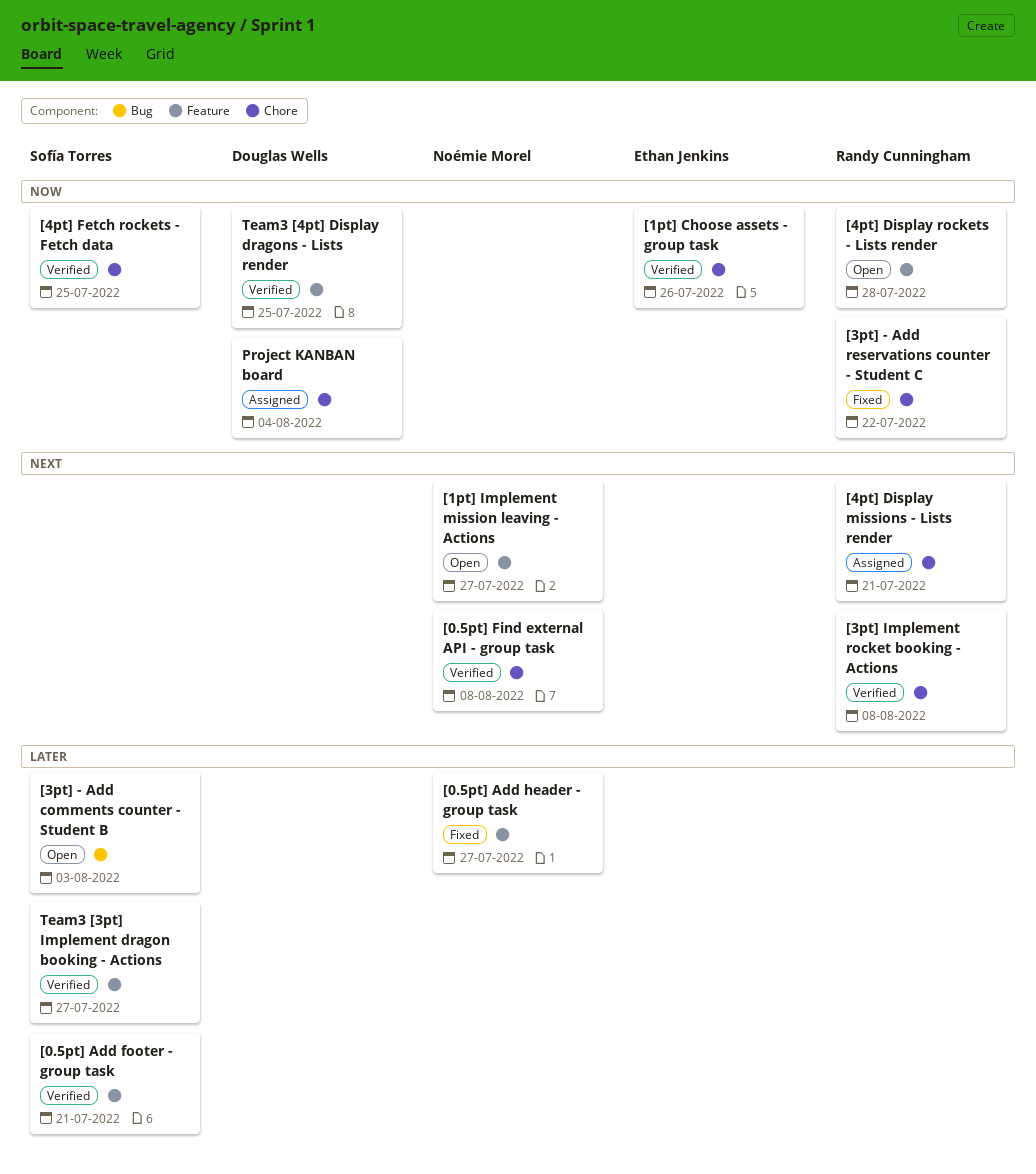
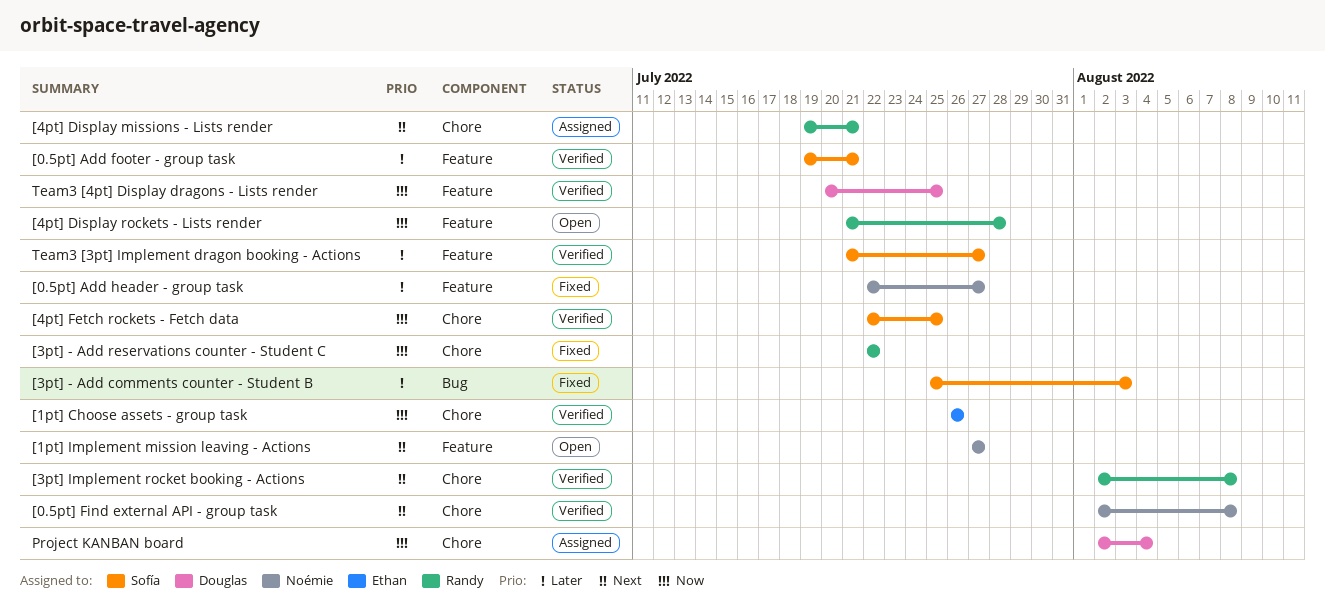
[3pt] - Add comments counter - Student B, status: Open -> Fixed

